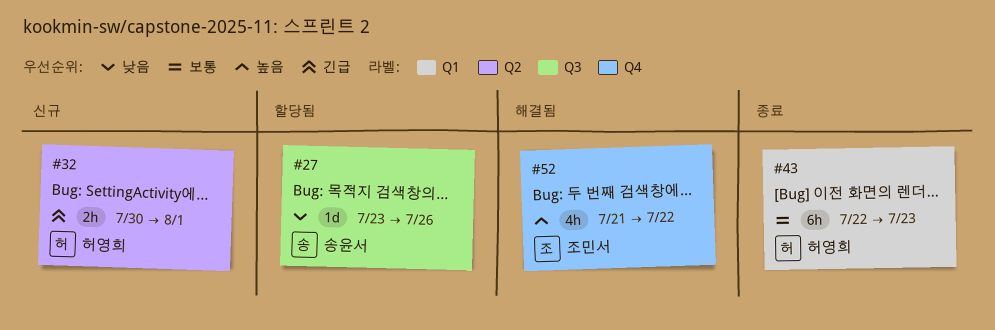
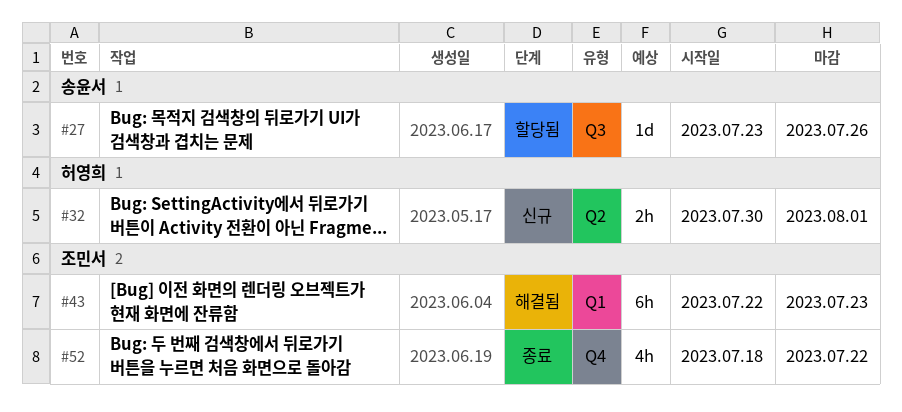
#43, status: 종료 -> 해결됨
#43, owner: 허영희 -> 조민서
#52, status: 해결됨 -> 종료
#52, start: Jul 21 -> Jul 18

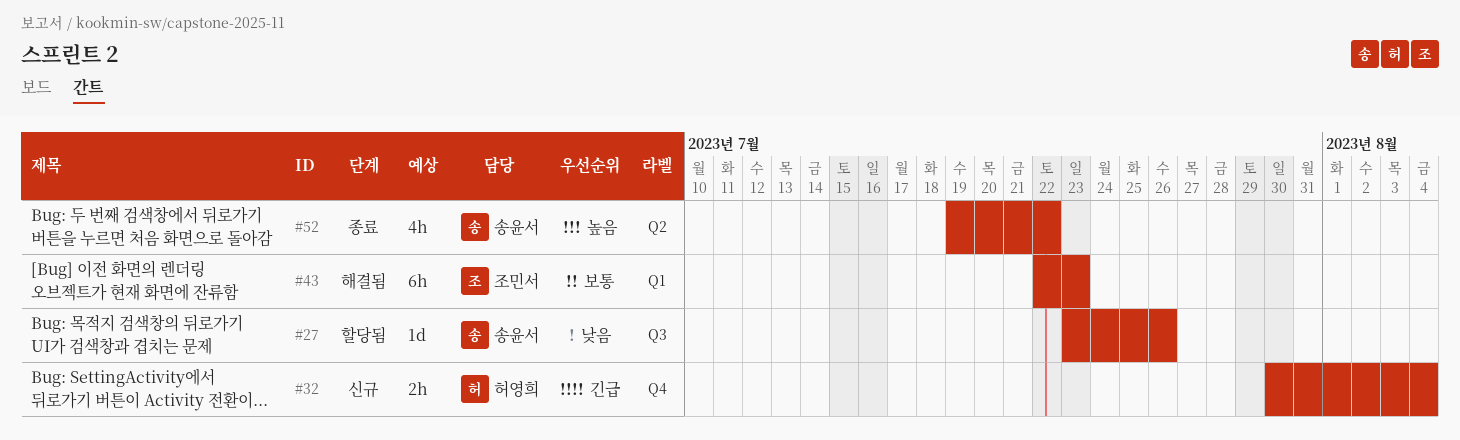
#32, label: Q2 -> Q4
#32, due: Aug 1 -> Aug 4
#52, owner: 조민서 -> 송윤서
#52, label: Q4 -> Q2
#52, start: Jul 18 -> Jul 19

